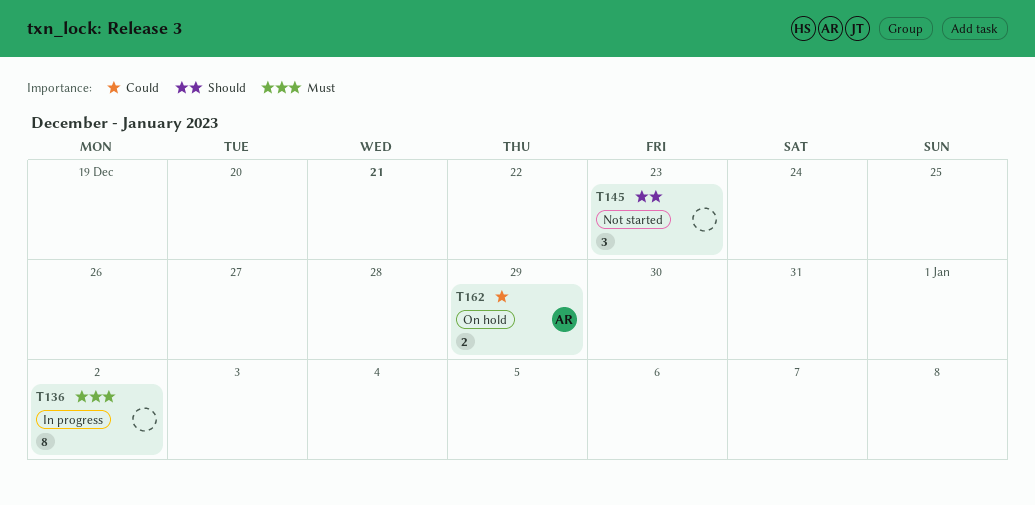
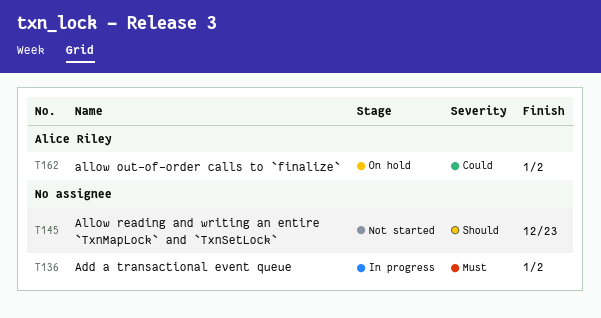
T162, due: Dec 29 -> Jan 2

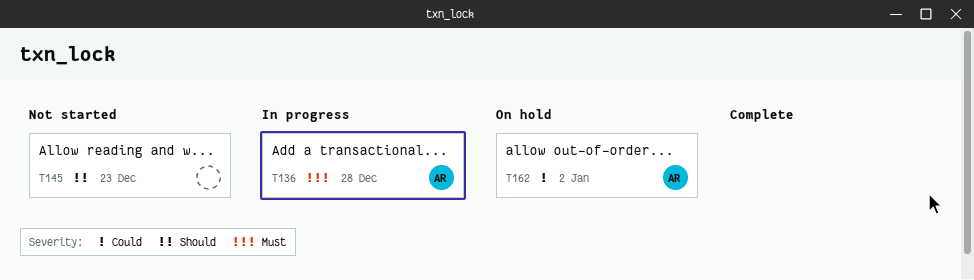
T136, owner: none -> Alice Riley
T136, due: Jan 2 -> Dec 28

